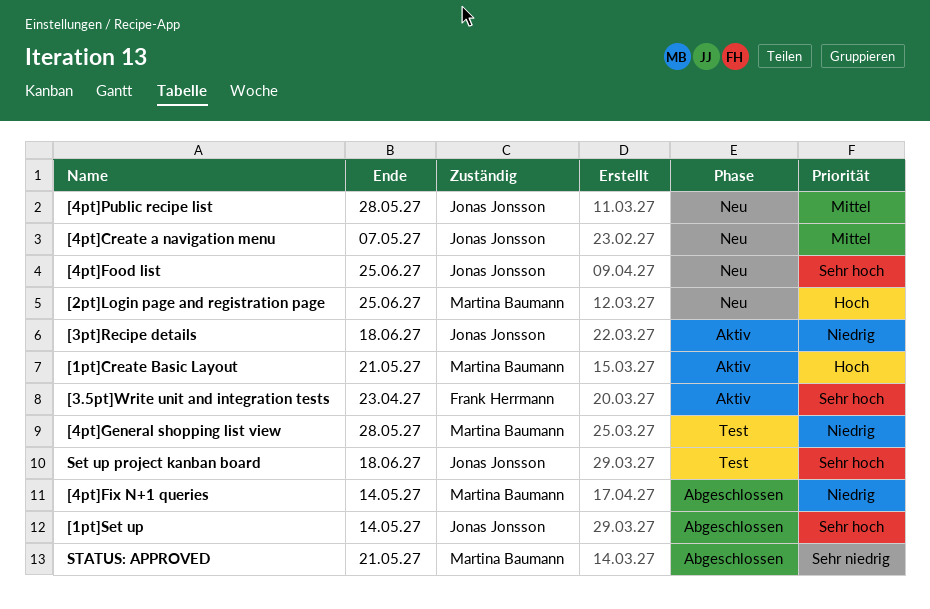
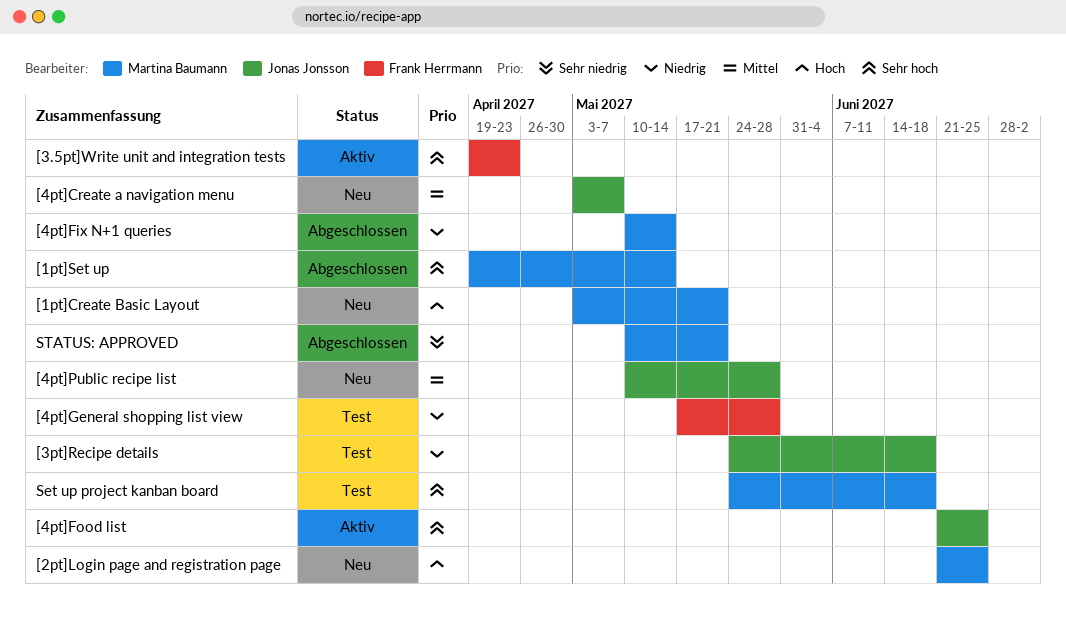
[1pt]Create Basic Layout, status: Aktiv -> Neu
[1pt]Set up, owner: Jonas Jonsson -> Martina Baumann
[3pt]Recipe details, status: Aktiv -> Test
[4pt]Food list, status: Neu -> Aktiv
[4pt]General shopping list view, owner: Martina Baumann -> Frank Herrmann
Set up project kanban board, owner: Jonas Jonsson -> Martina Baumann

